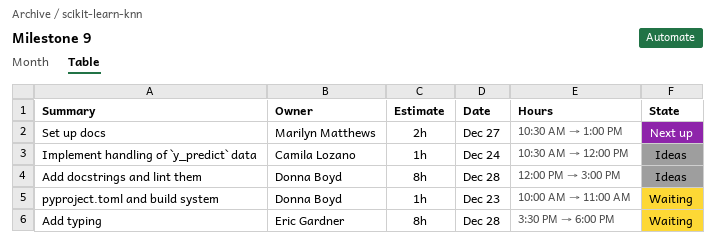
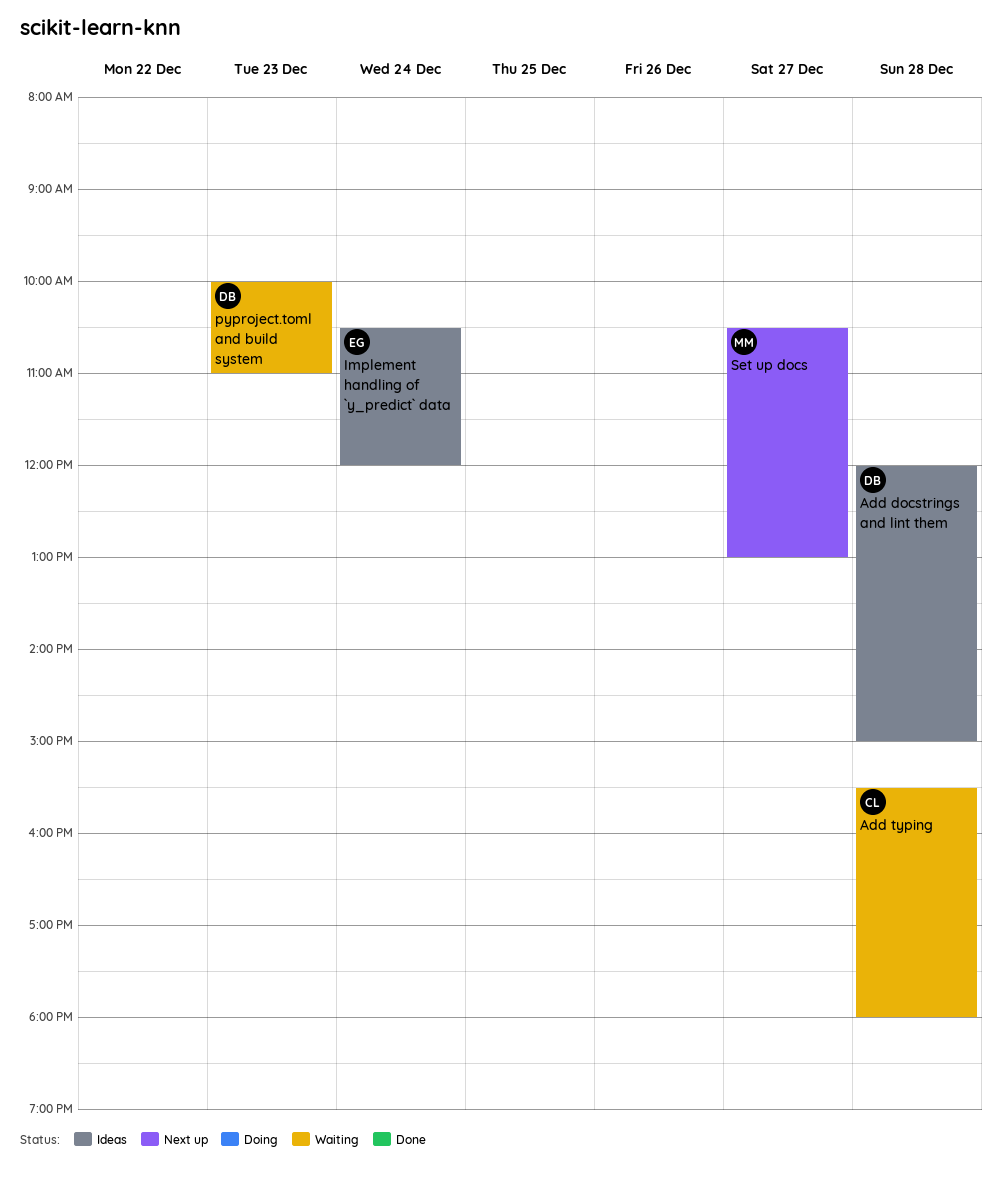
Add typing, owner: Eric Gardner -> Camila Lozano
Implement handling of `y_predict` data, owner: Camila Lozano -> Eric Gardner

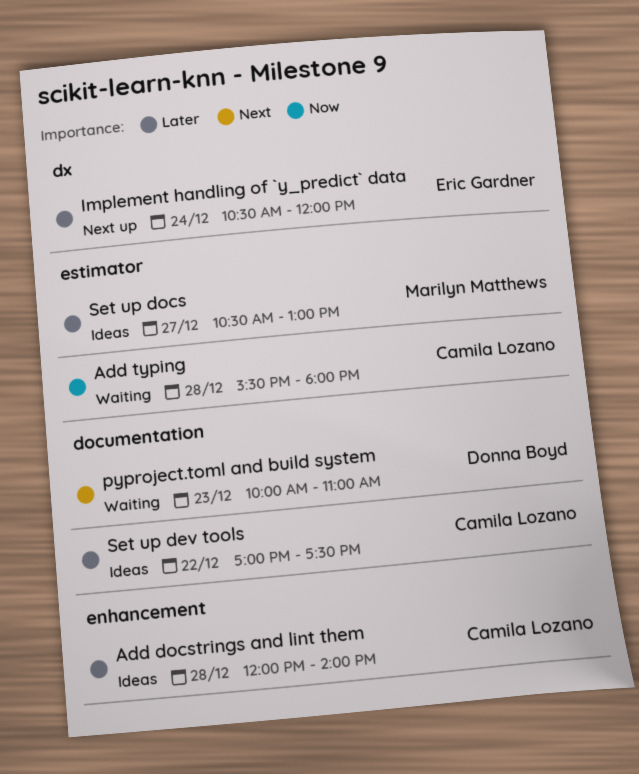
Add docstrings and lint them, owner: Donna Boyd -> Camila Lozano
Add docstrings and lint them, ends: 15:00 -> 14:00
Implement handling of `y_predict` data, status: Ideas -> Next up
Set up dev tools: none -> present
Set up docs, status: Next up -> Ideas

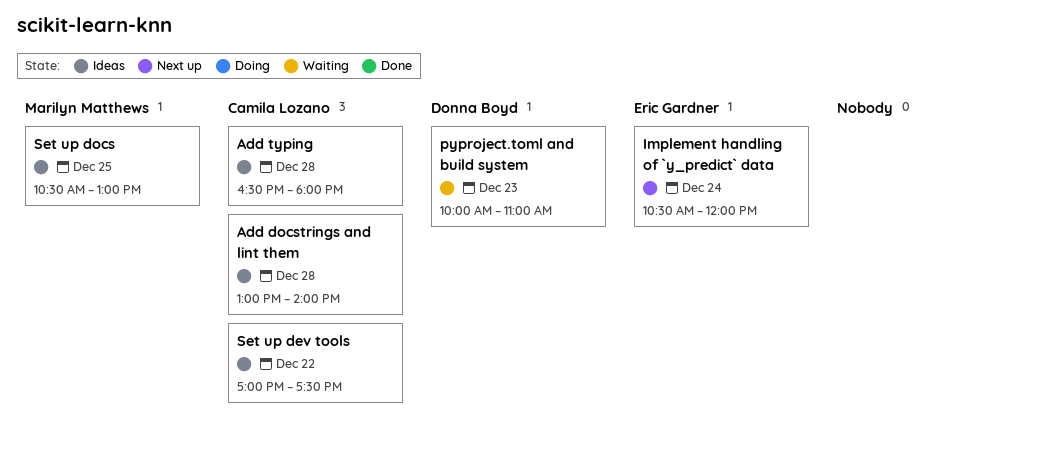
Add docstrings and lint them, begins: 12:00 -> 13:00
Add typing, status: Waiting -> Ideas
Add typing, begins: 15:30 -> 16:30
Set up docs, day: Dec 27 -> Dec 25

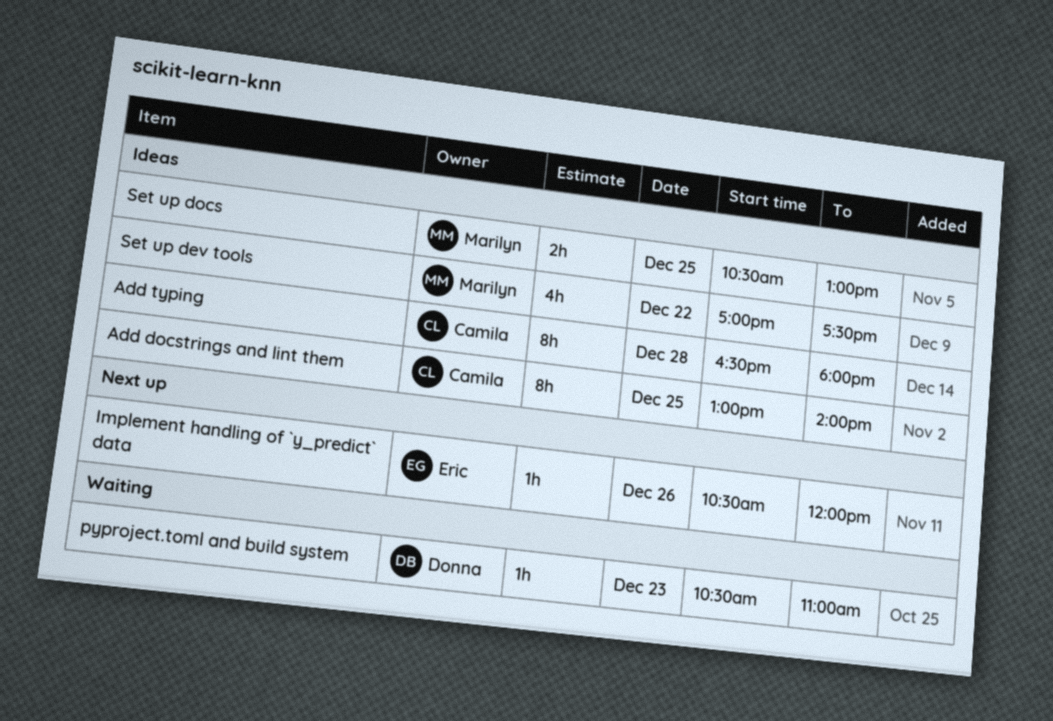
Add docstrings and lint them, day: Dec 28 -> Dec 25
Implement handling of `y_predict` data, day: Dec 24 -> Dec 26
pyproject.toml and build system, begins: 10:00 -> 10:30
Set up dev tools, owner: Camila Lozano -> Marilyn Matthews

